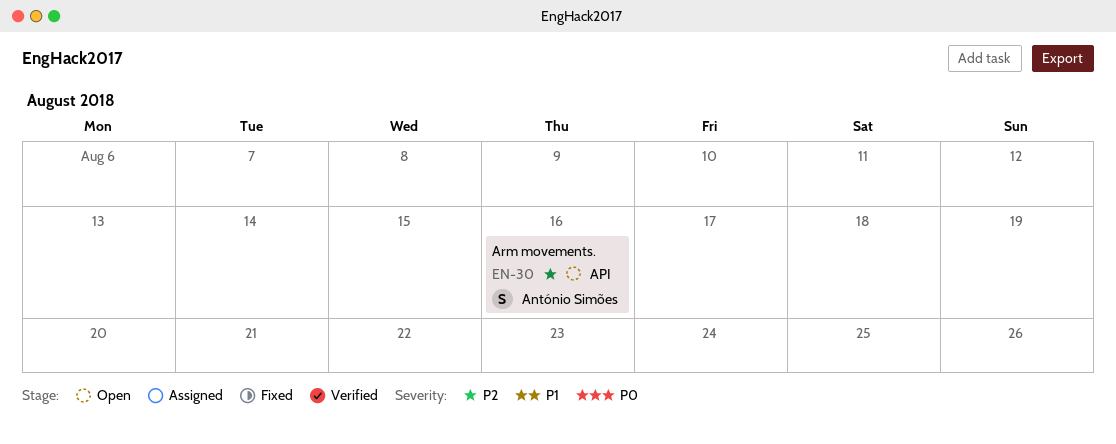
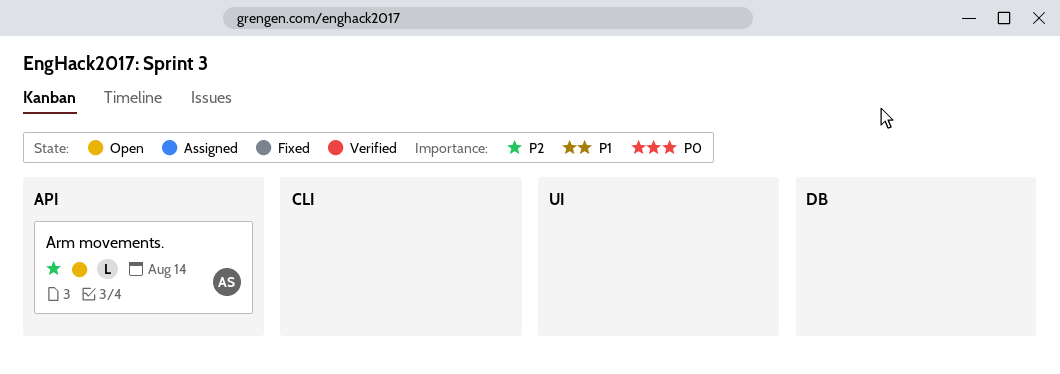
Arm movements., estimate: S -> L
Arm movements., due: Aug 16 -> Aug 14

